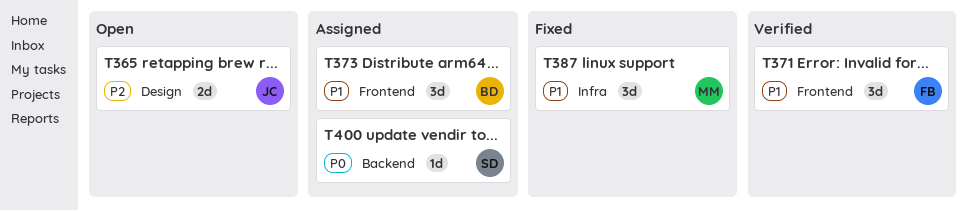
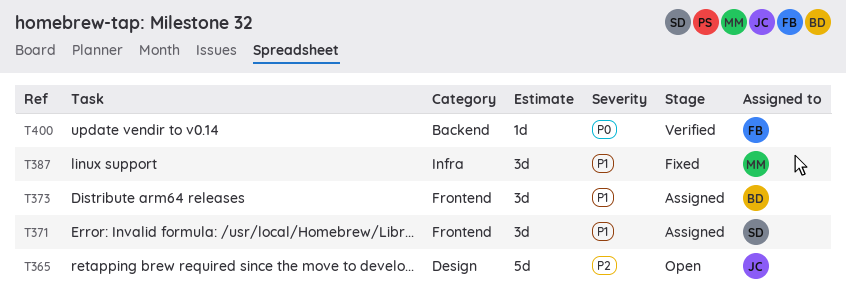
T365, estimate: 2d -> 5d
T371, status: Verified -> Assigned
T371, owner: FB -> SD
T400, status: Assigned -> Verified
T400, owner: SD -> FB

